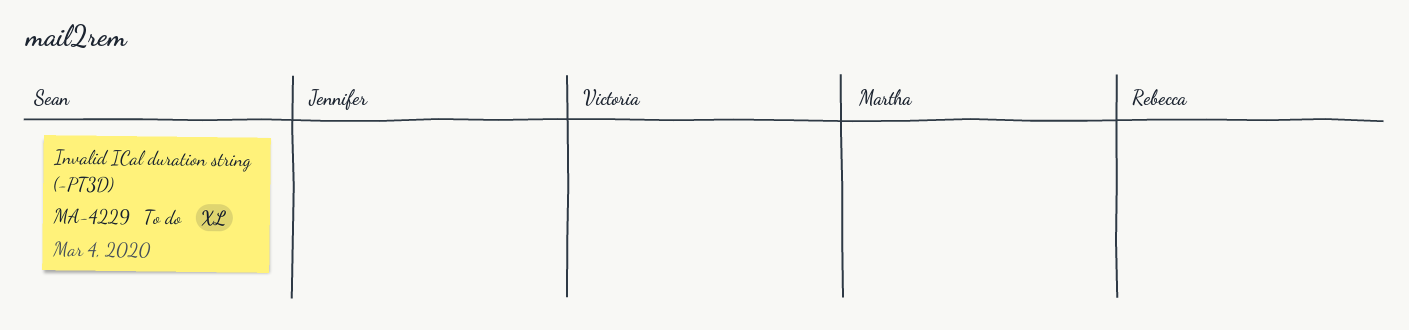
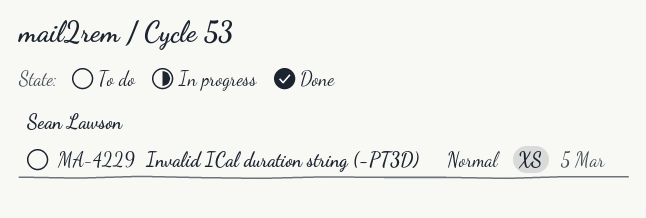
MA-4229, estimate: XL -> XS
MA-4229, due: Mar 4 -> Mar 5

